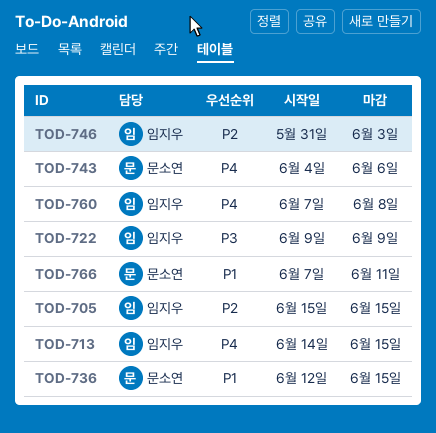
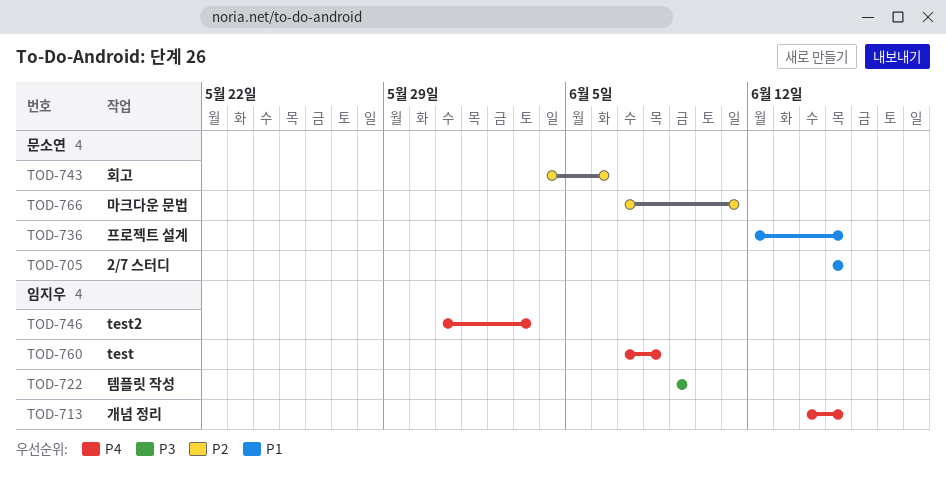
TOD-705, owner: 임지우 -> 문소연
TOD-705, priority: P2 -> P1
TOD-743, priority: P4 -> P2
TOD-746, priority: P2 -> P4
TOD-766, priority: P1 -> P2

